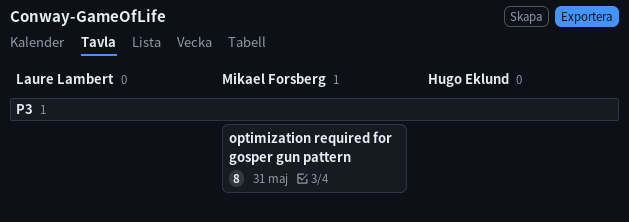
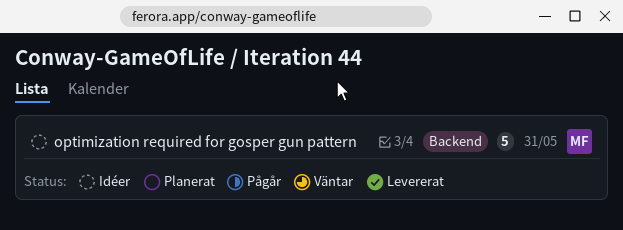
optimization required for gosper gun pattern, estimate: 8 -> 5

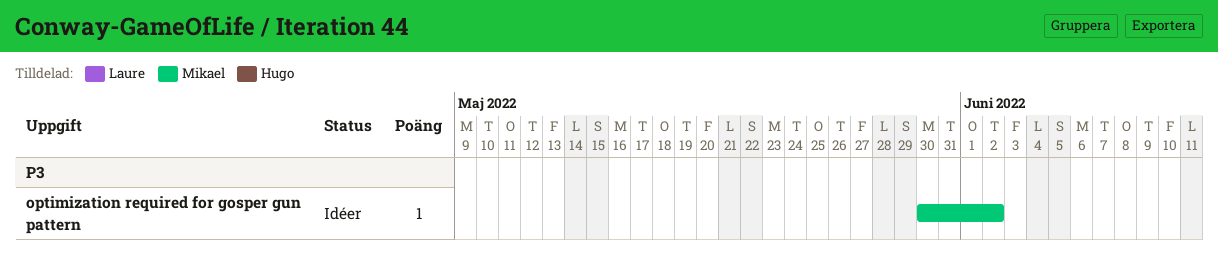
optimization required for gosper gun pattern, estimate: 5 -> 1
optimization required for gosper gun pattern, due: May 31 -> Jun 2

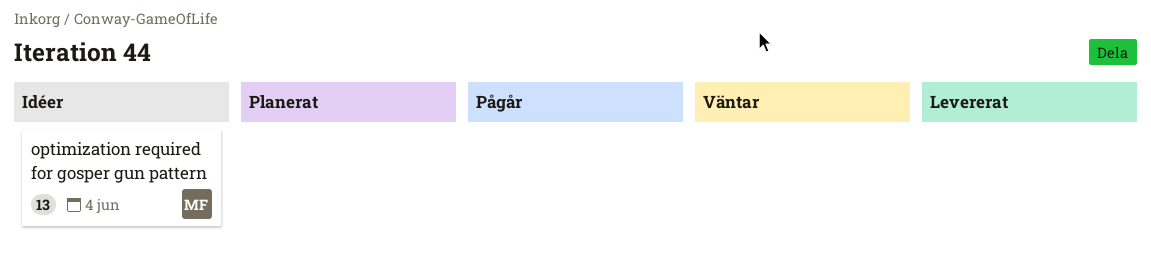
optimization required for gosper gun pattern, estimate: 1 -> 13
optimization required for gosper gun pattern, due: Jun 2 -> Jun 4

